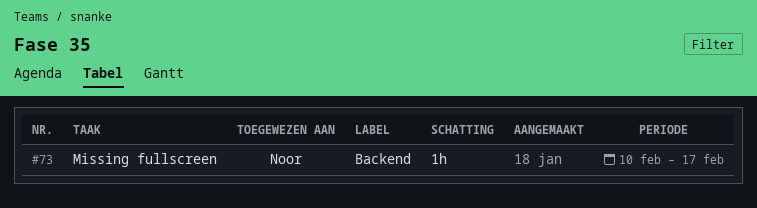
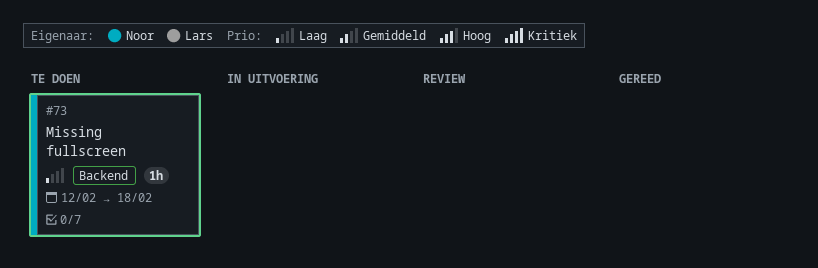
#73, start: Feb 10 -> Feb 12
#73, due: Feb 17 -> Feb 18

